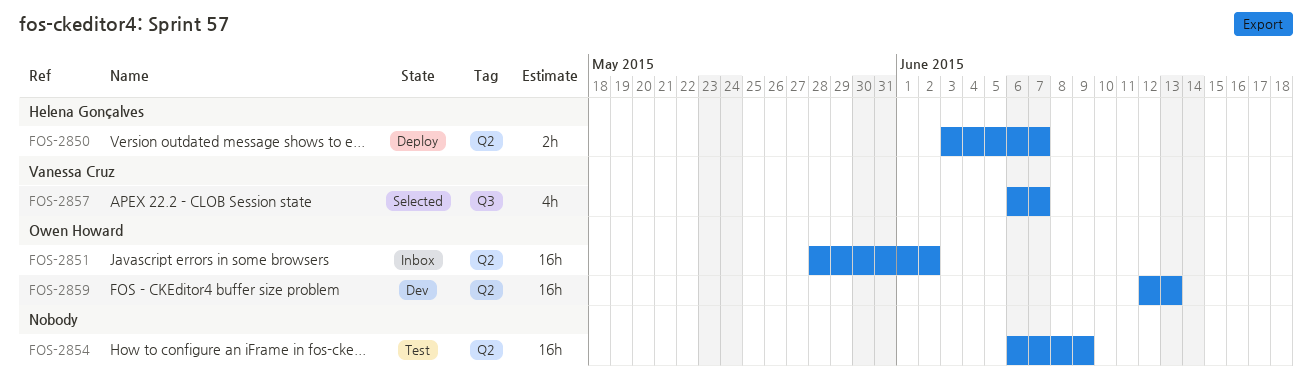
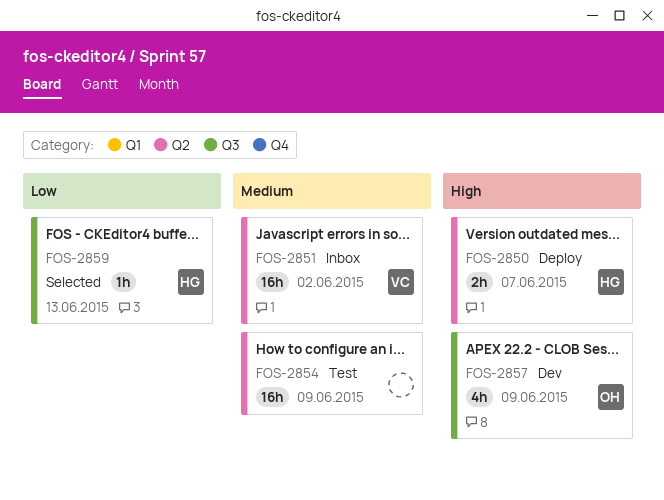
FOS-2851, owner: Owen Howard -> Vanessa Cruz
FOS-2857, status: Selected -> Dev
FOS-2857, owner: Vanessa Cruz -> Owen Howard
FOS-2857, due: Jun 7 -> Jun 9
FOS-2859, status: Dev -> Selected
FOS-2859, owner: Owen Howard -> Helena Gonçalves
FOS-2859, label: Q2 -> Q3
FOS-2859, estimate: 16h -> 1h

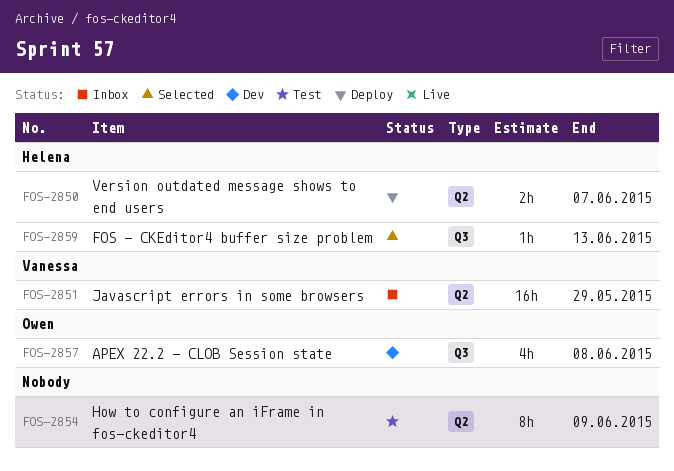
FOS-2851, due: Jun 2 -> May 29
FOS-2854, estimate: 16h -> 8h
FOS-2857, due: Jun 9 -> Jun 8

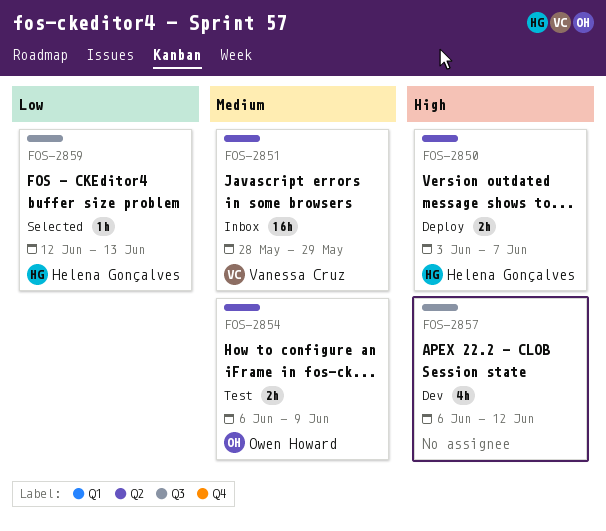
FOS-2854, owner: none -> Owen Howard
FOS-2854, estimate: 8h -> 2h
FOS-2857, owner: Owen Howard -> none
FOS-2857, due: Jun 8 -> Jun 12

